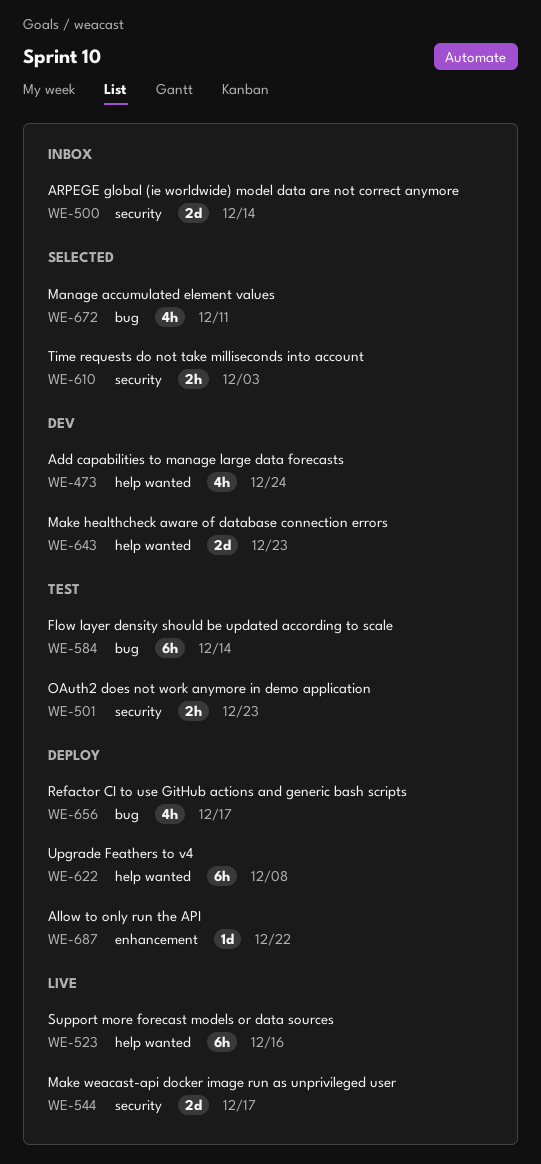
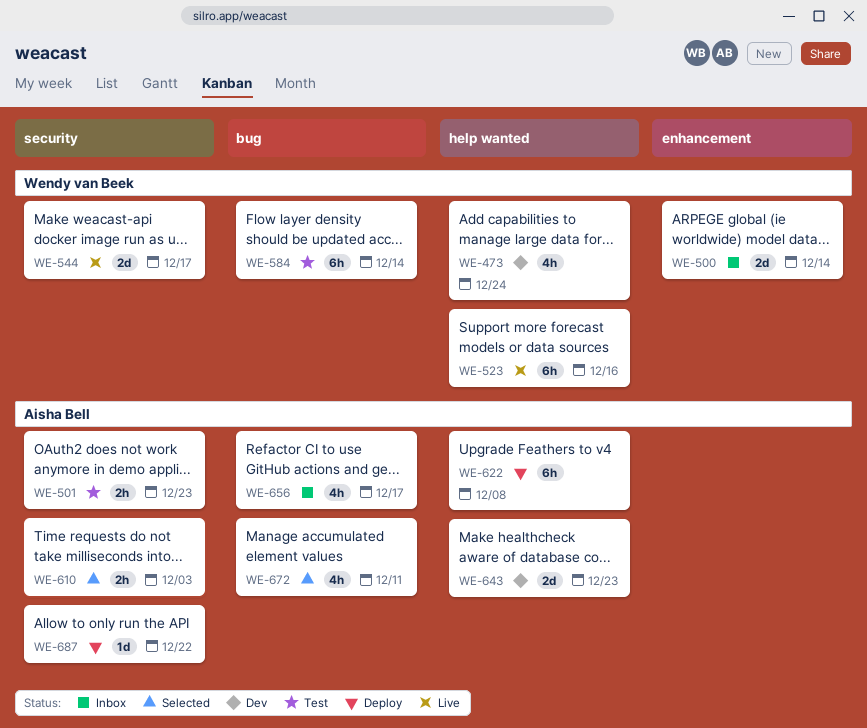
WE-500, label: security -> enhancement
WE-656, status: Deploy -> Inbox
WE-687, label: enhancement -> security

